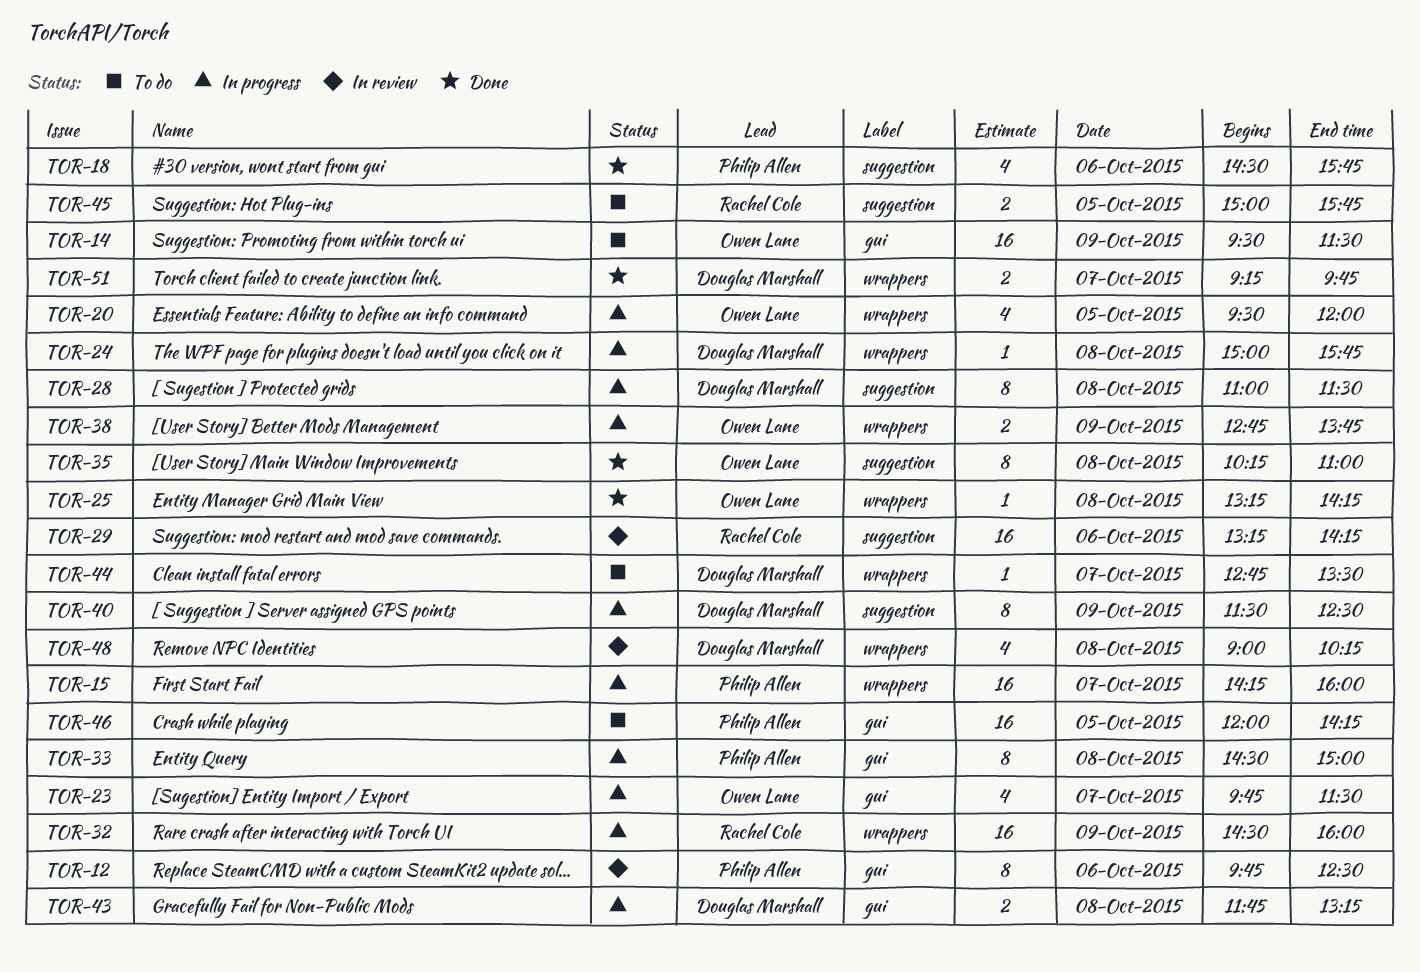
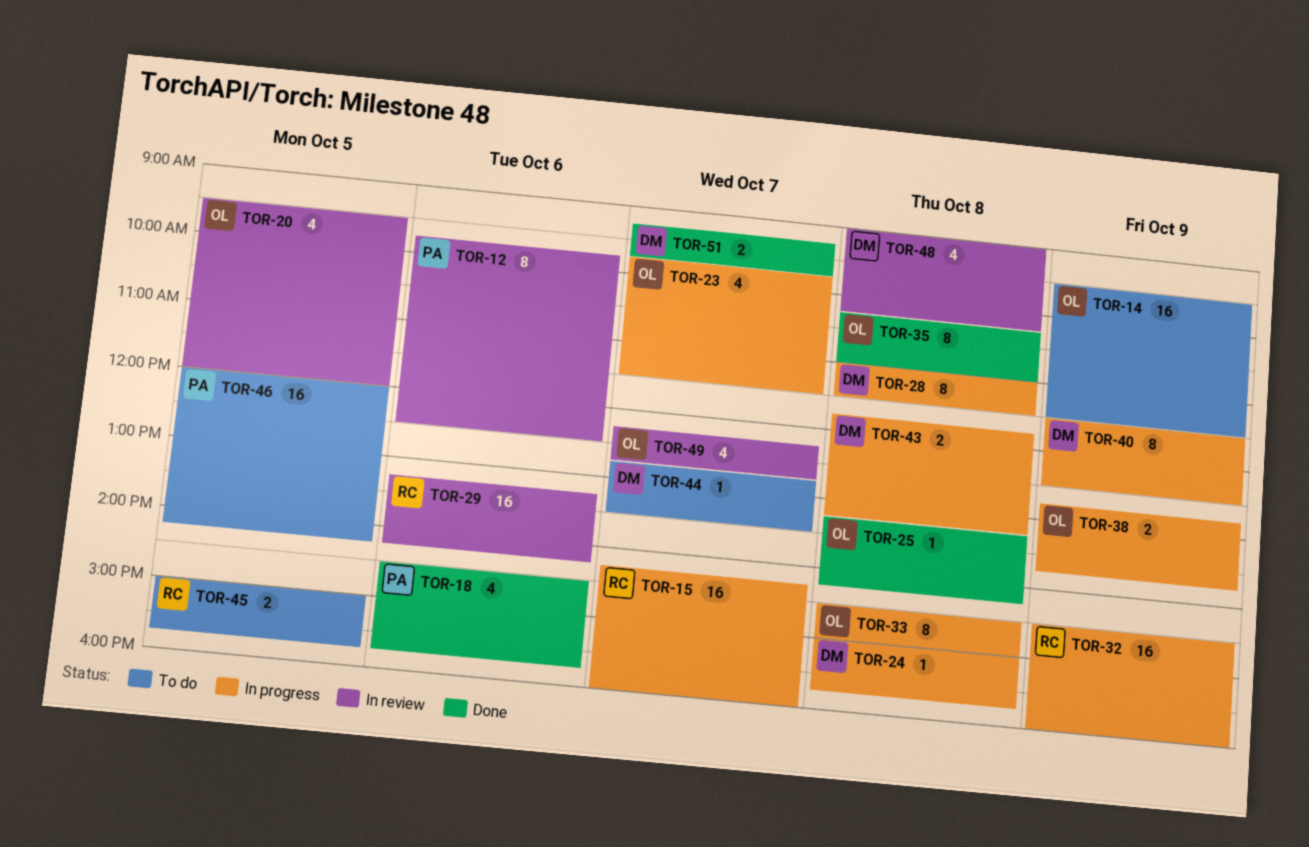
TOR-15, owner: Philip Allen -> Rachel Cole
TOR-20, status: In progress -> In review
TOR-33, owner: Philip Allen -> Owen Lane
TOR-49: none -> present

